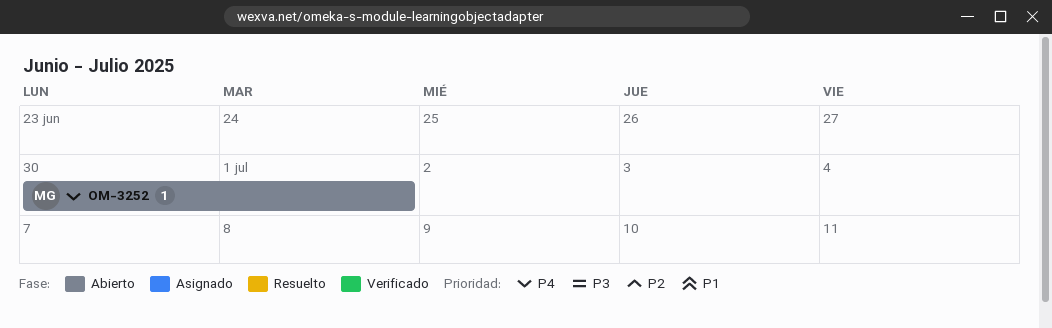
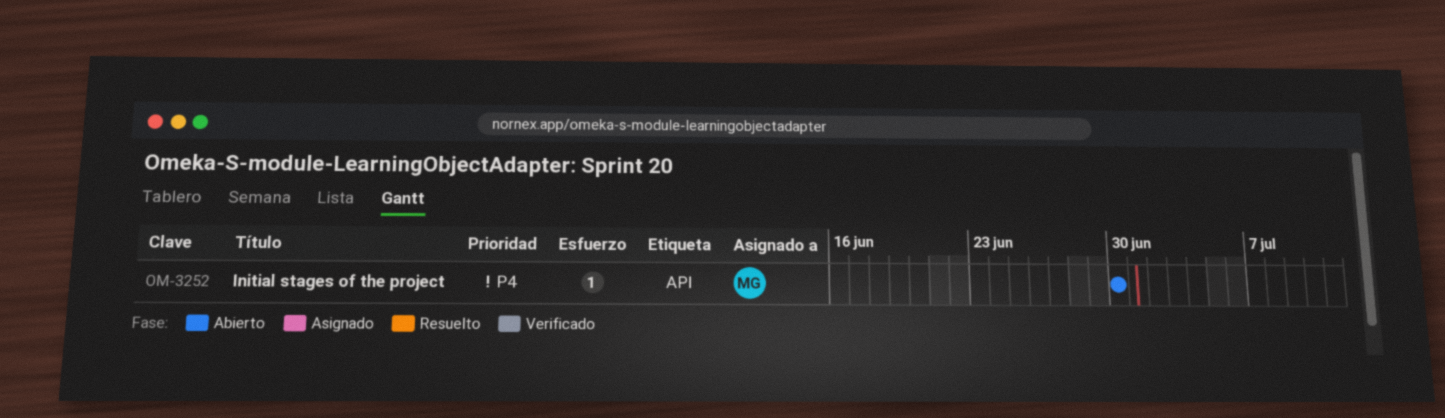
OM-3252, due: Jul 1 -> Jun 30

